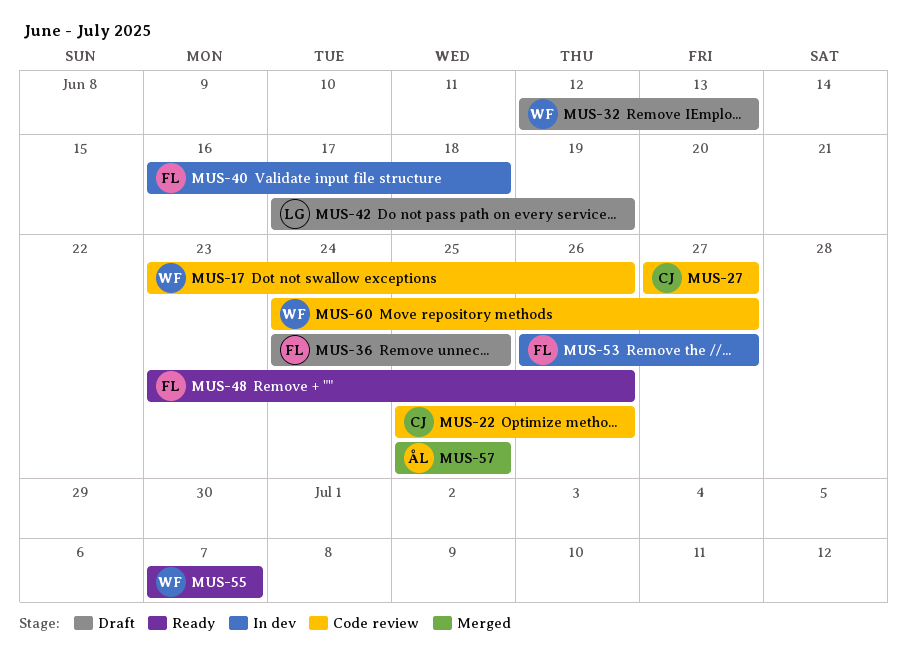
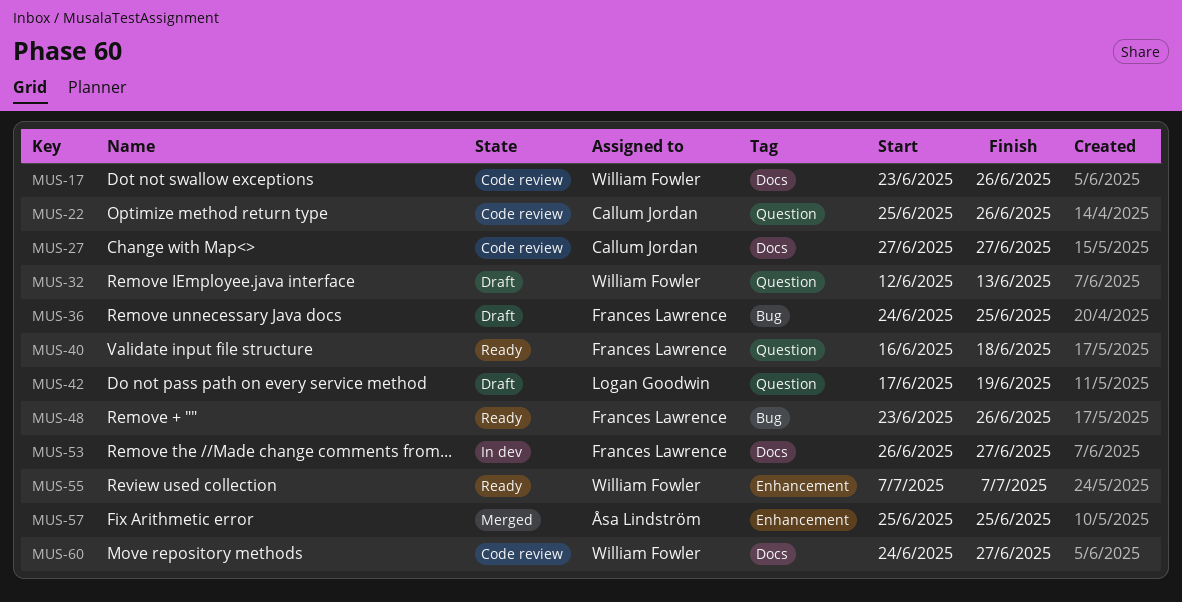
MUS-40, status: In dev -> Ready

